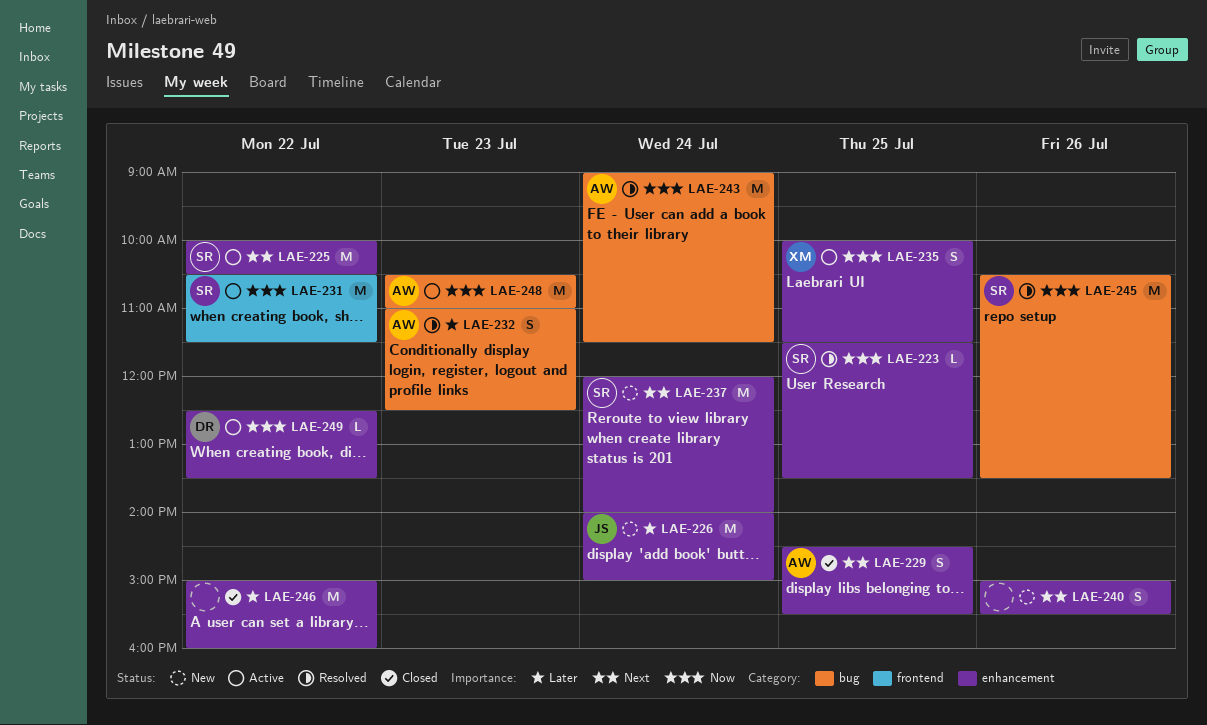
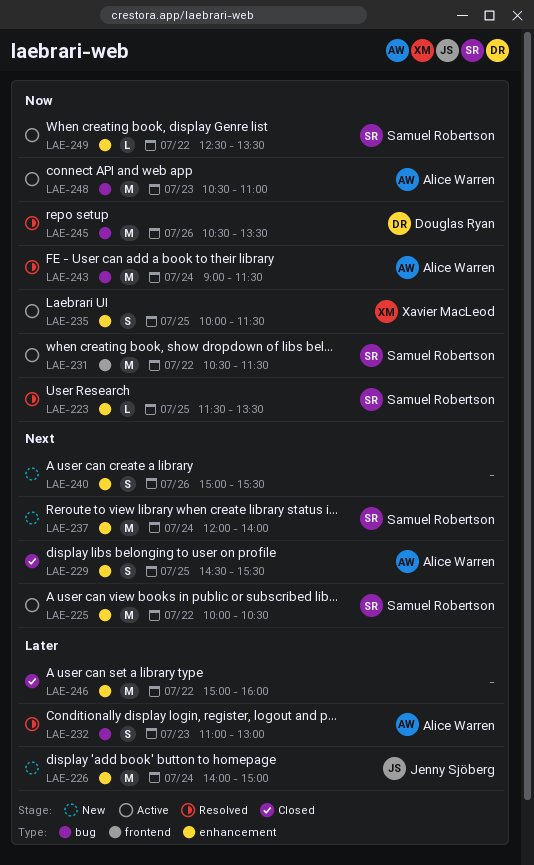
LAE-232, ends: 12:30 -> 13:00
LAE-245, owner: Samuel Robertson -> Douglas Ryan
LAE-249, owner: Douglas Ryan -> Samuel Robertson

